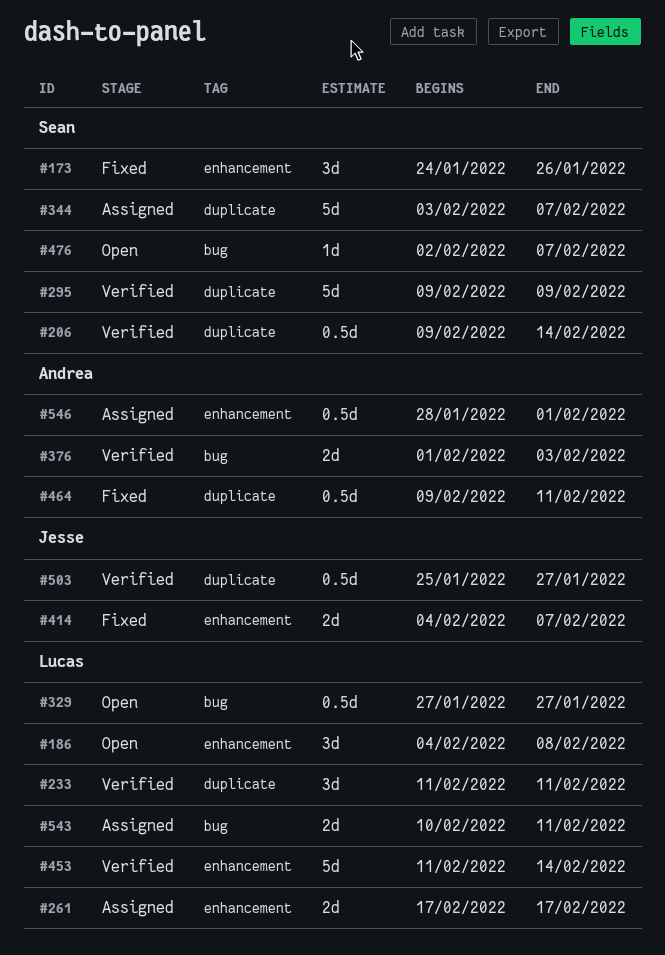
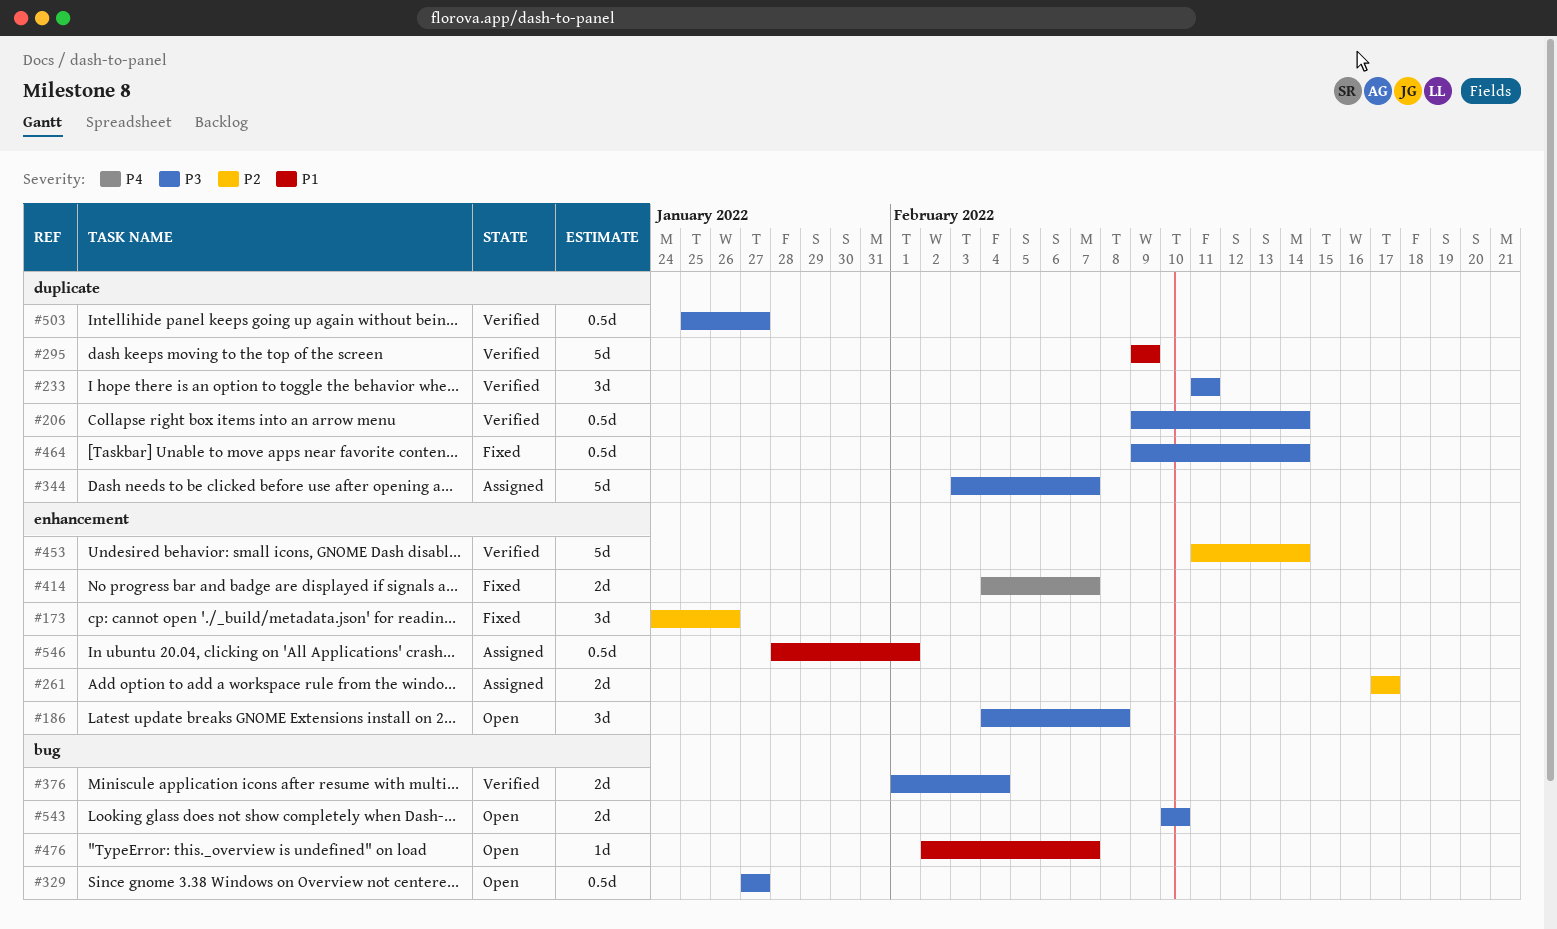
#376, due: Feb 3 -> Feb 4
#464, due: Feb 11 -> Feb 14
#543, status: Assigned -> Open
#543, due: Feb 11 -> Feb 10

